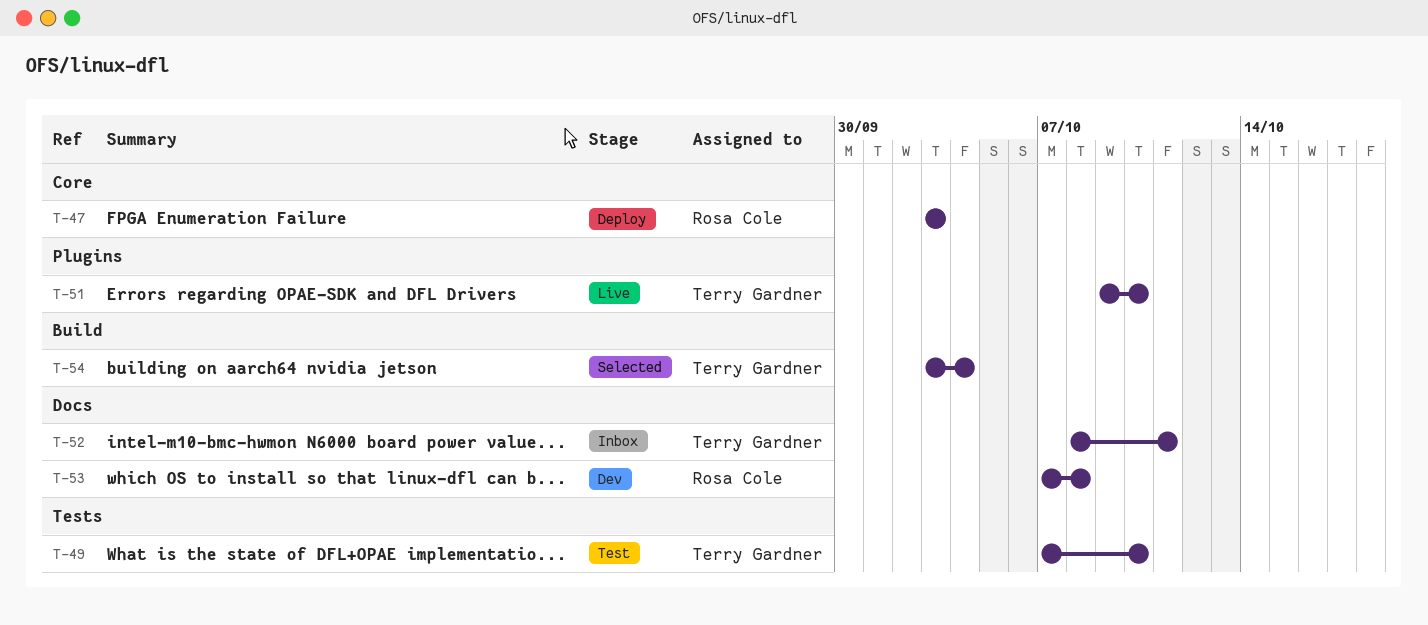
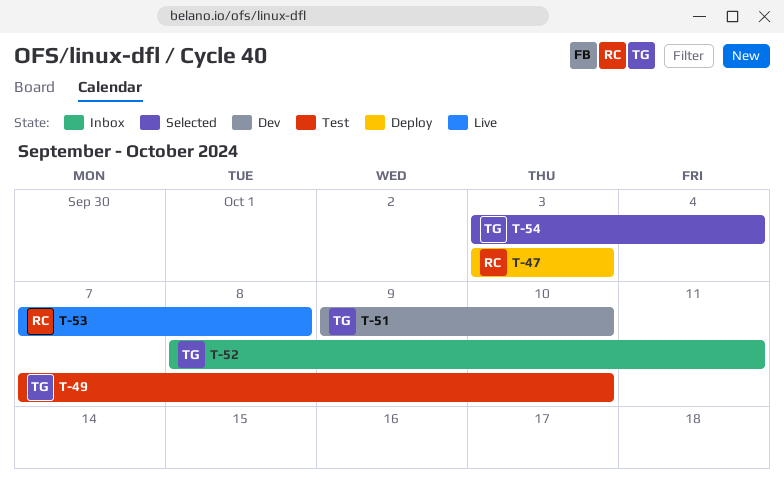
T-51, status: Live -> Dev
T-53, status: Dev -> Live

